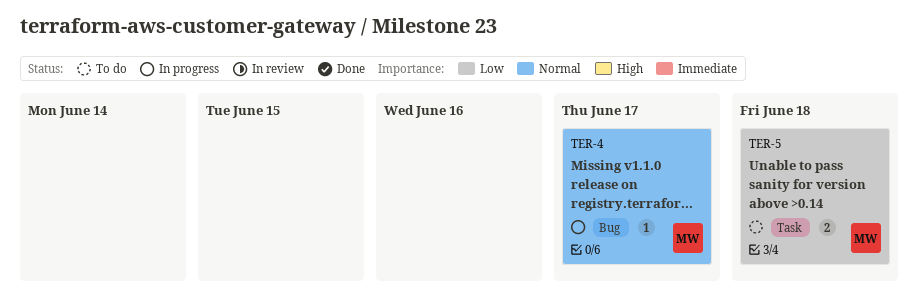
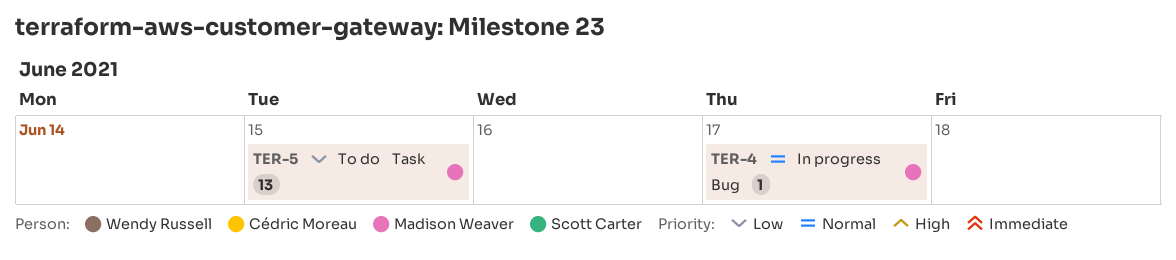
TER-5, estimate: 2 -> 13
TER-5, due: Jun 18 -> Jun 15

